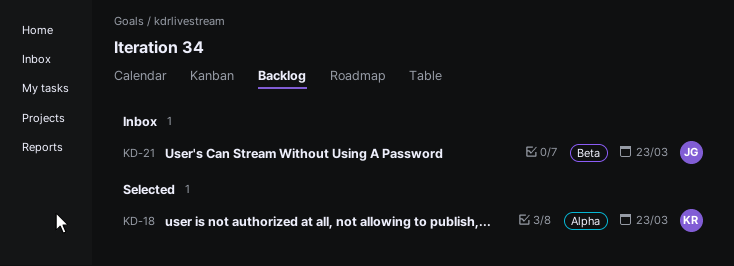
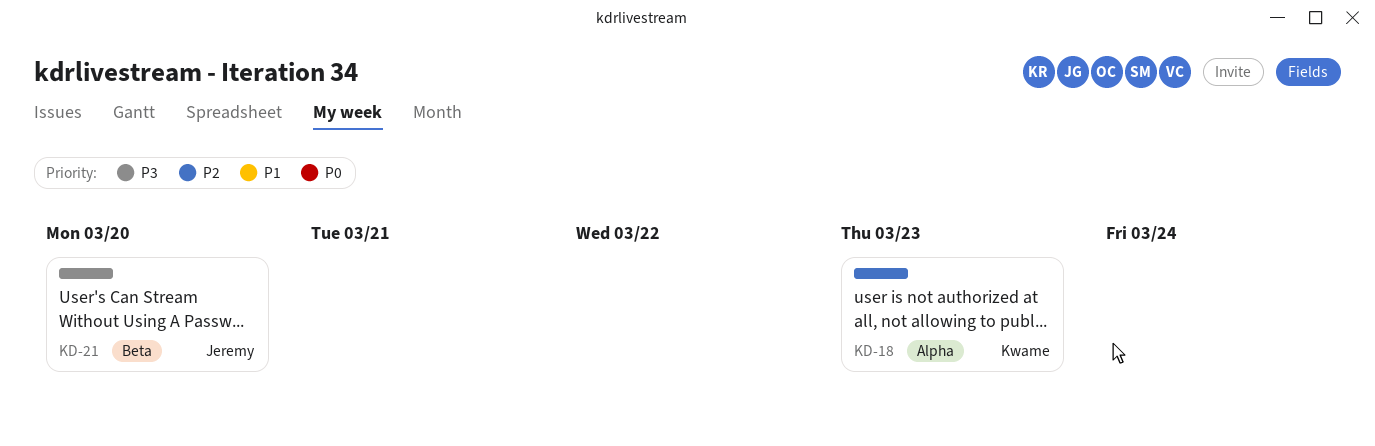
KD-21, due: Mar 23 -> Mar 20

